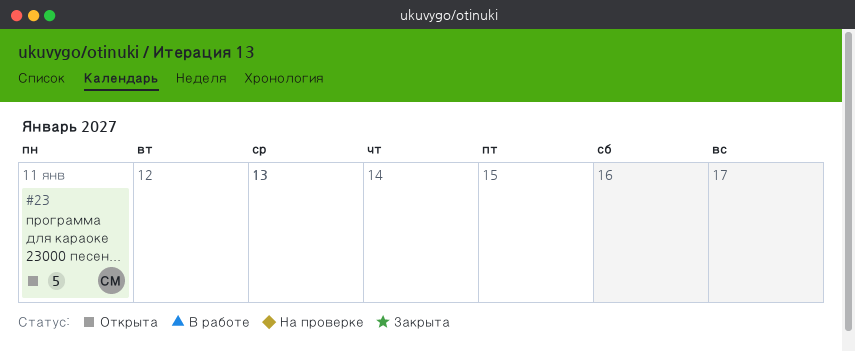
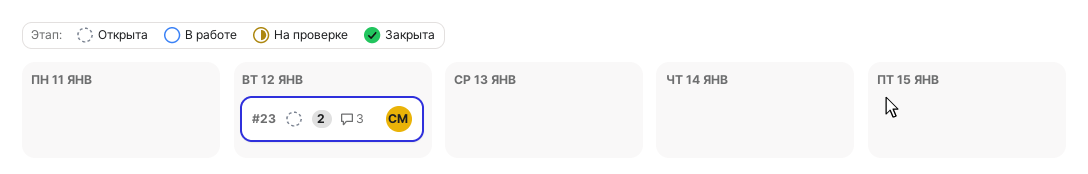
#23, estimate: 5 -> 2
#23, due: Jan 11 -> Jan 12

